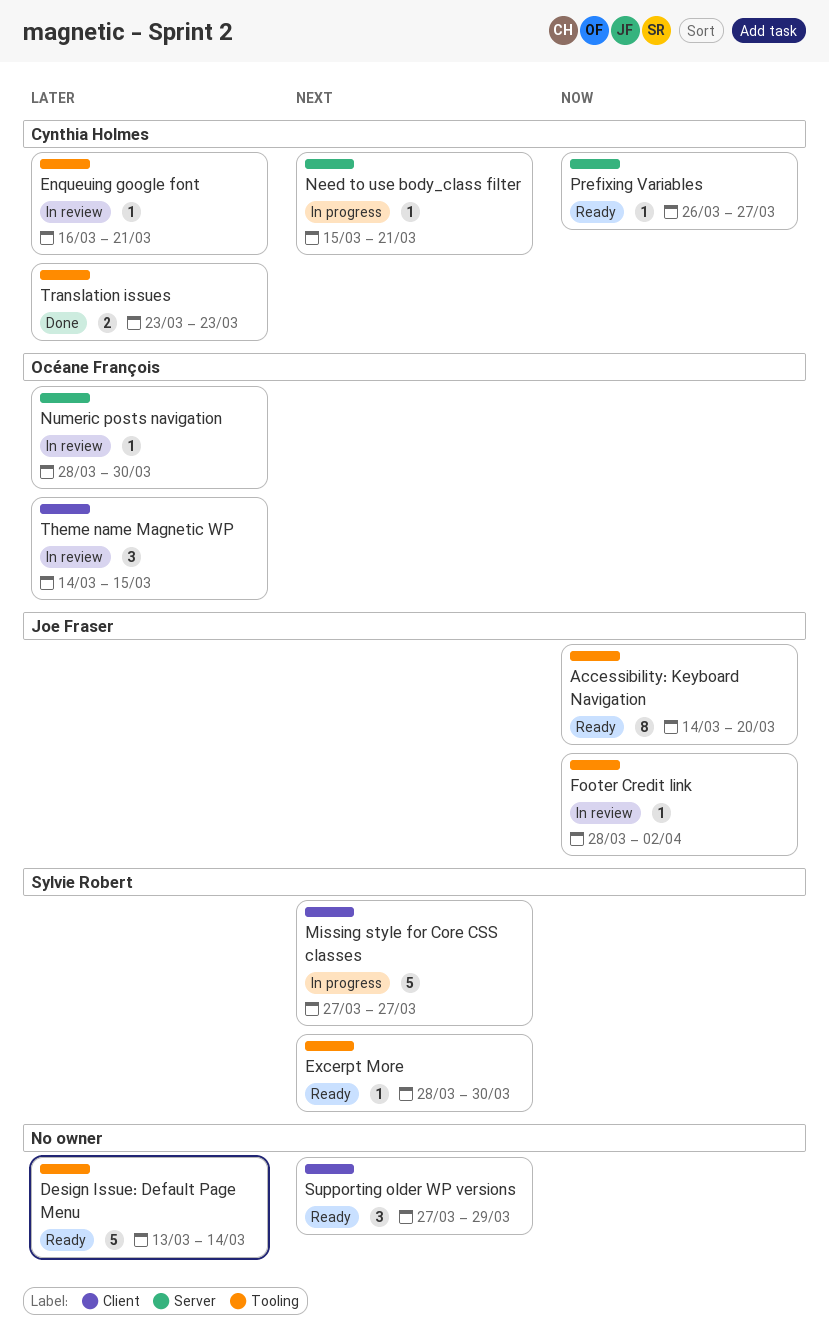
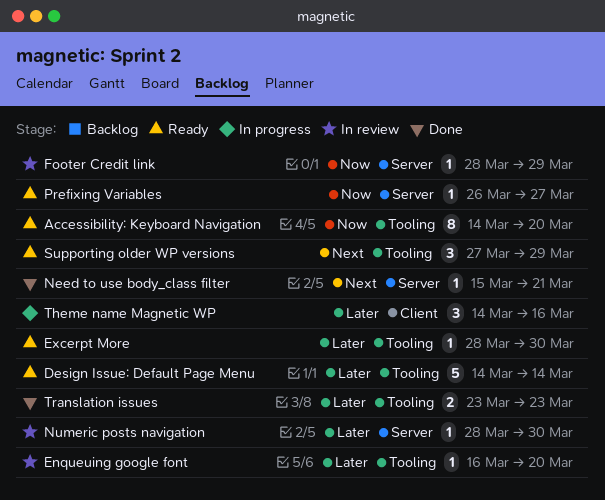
Design Issue: Default Page Menu, start: Mar 13 -> Mar 14
Enqueuing google font, due: Mar 21 -> Mar 20
Excerpt More, priority: Next -> Later
Footer Credit link, label: Tooling -> Server
Footer Credit link, due: Apr 2 -> Mar 29
Missing style for Core CSS classes: present -> none
Need to use body_class filter, status: In progress -> Done
Supporting older WP versions, label: Client -> Tooling
Theme name Magnetic WP, status: In review -> In progress
Theme name Magnetic WP, due: Mar 15 -> Mar 16

